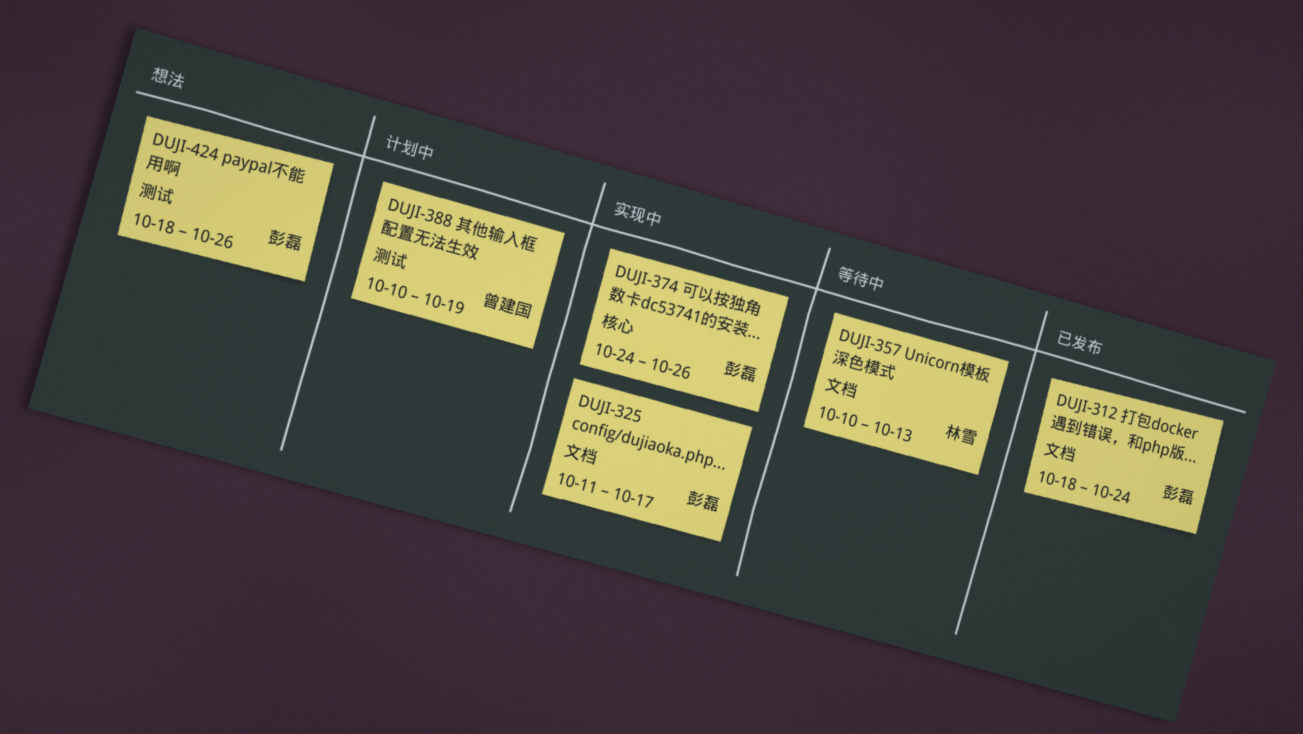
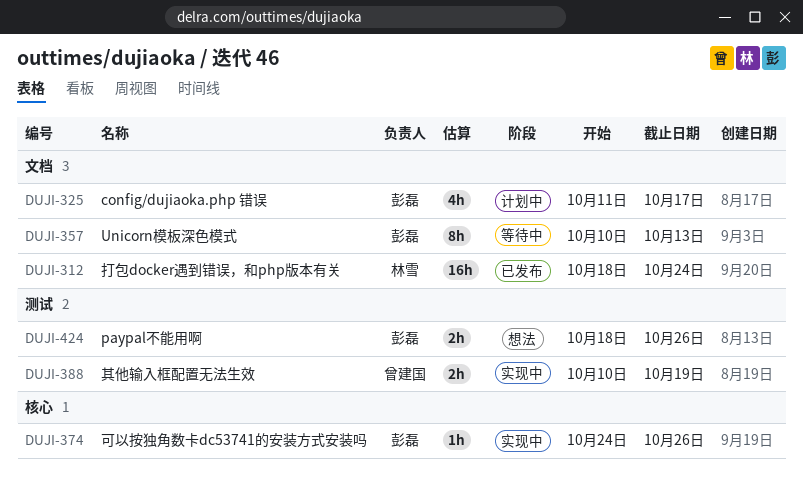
DUJI-312, owner: 彭磊 -> 林雪
DUJI-325, status: 实现中 -> 计划中
DUJI-357, owner: 林雪 -> 彭磊
DUJI-388, status: 计划中 -> 实现中

